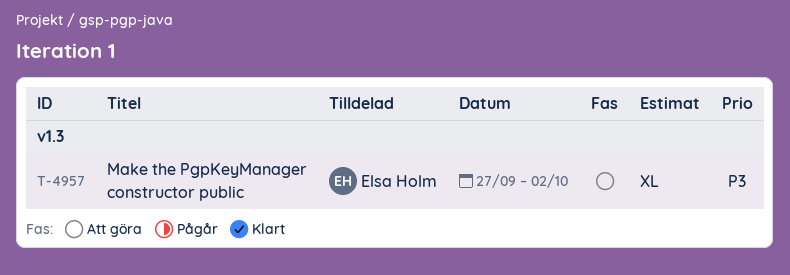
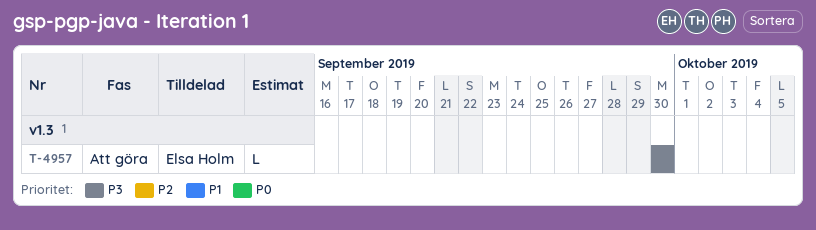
T-4957, estimate: XL -> L
T-4957, start: Sep 27 -> Sep 30
T-4957, due: Oct 2 -> Sep 30

